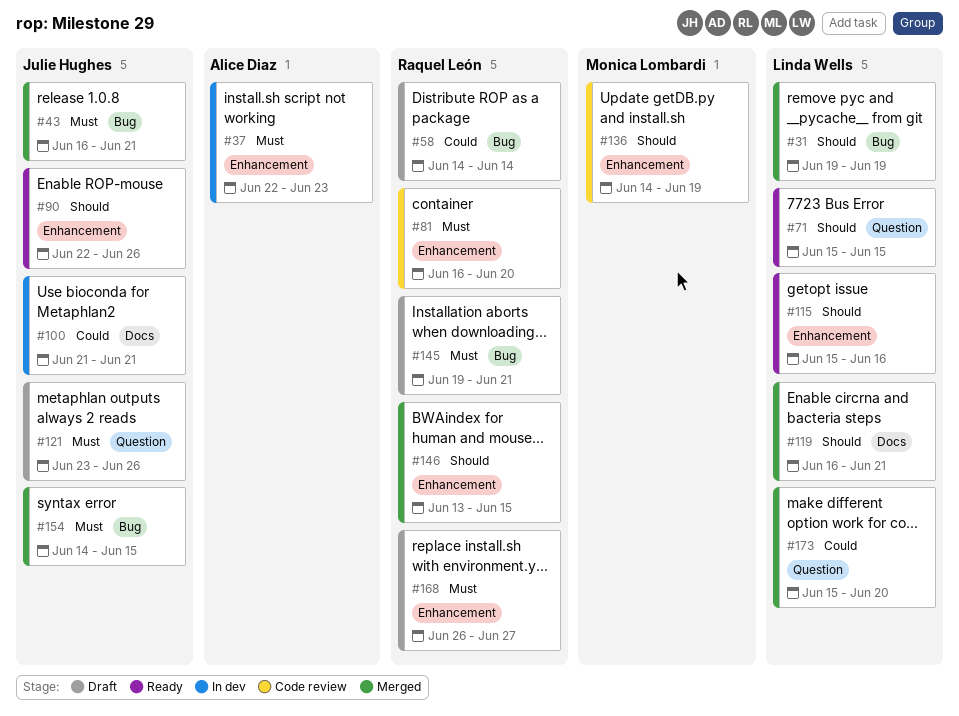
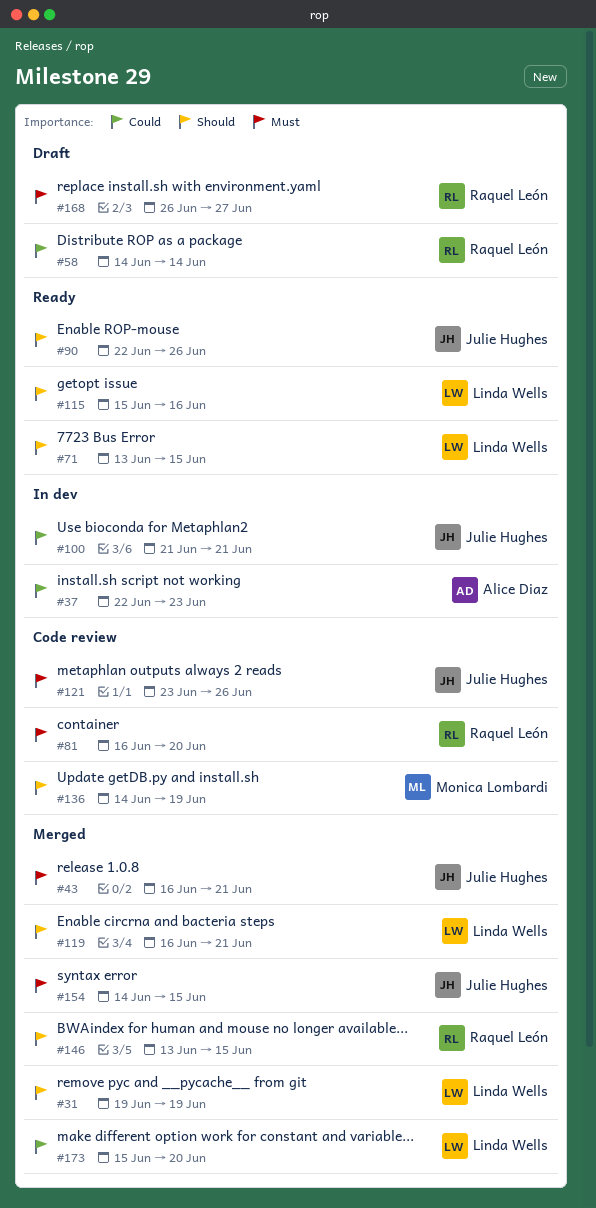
#37, priority: Must -> Could
#71, start: Jun 15 -> Jun 13
#121, status: Draft -> Code review
#145: present -> none

